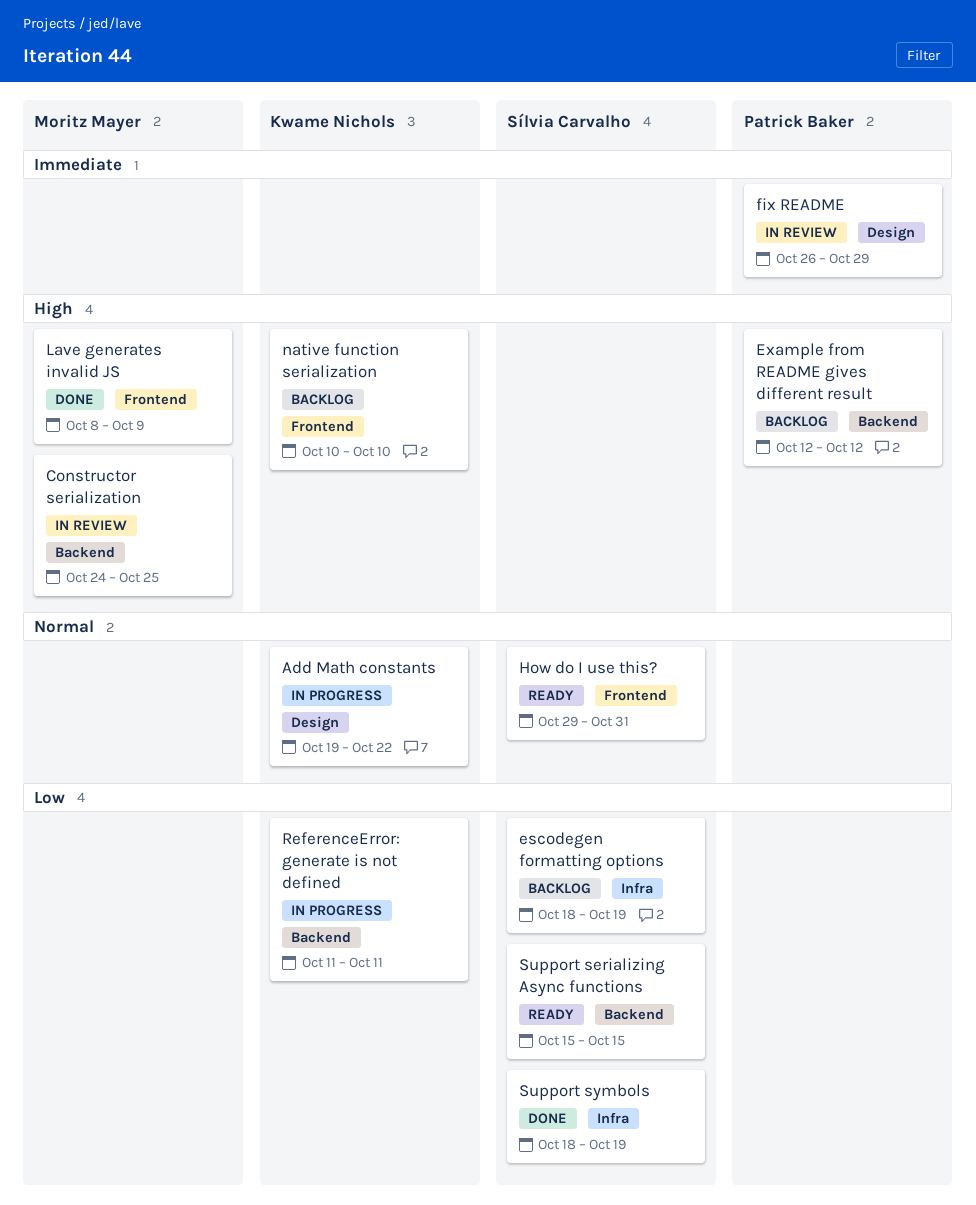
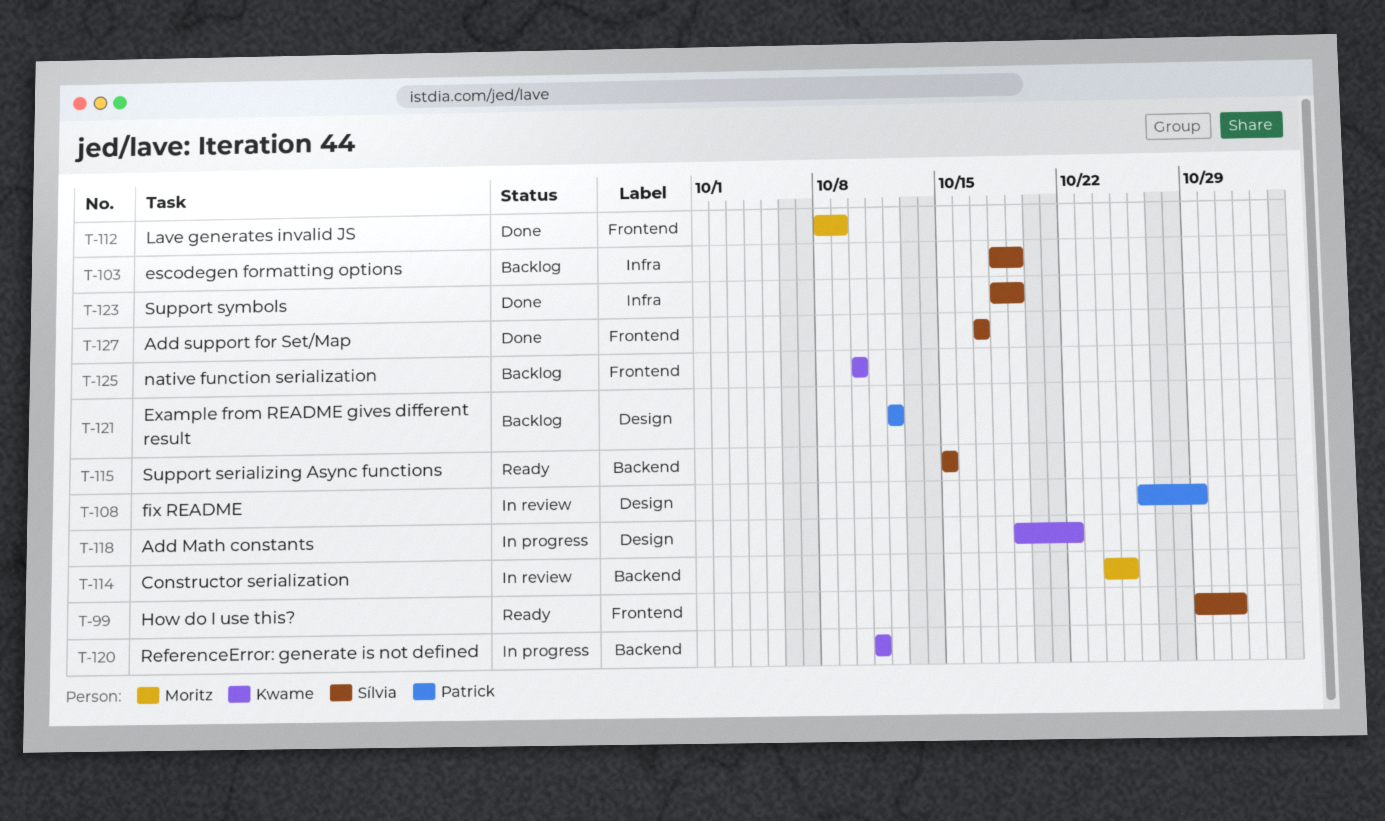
Add support for Set/Map: none -> present
Example from README gives different result, label: Backend -> Design

